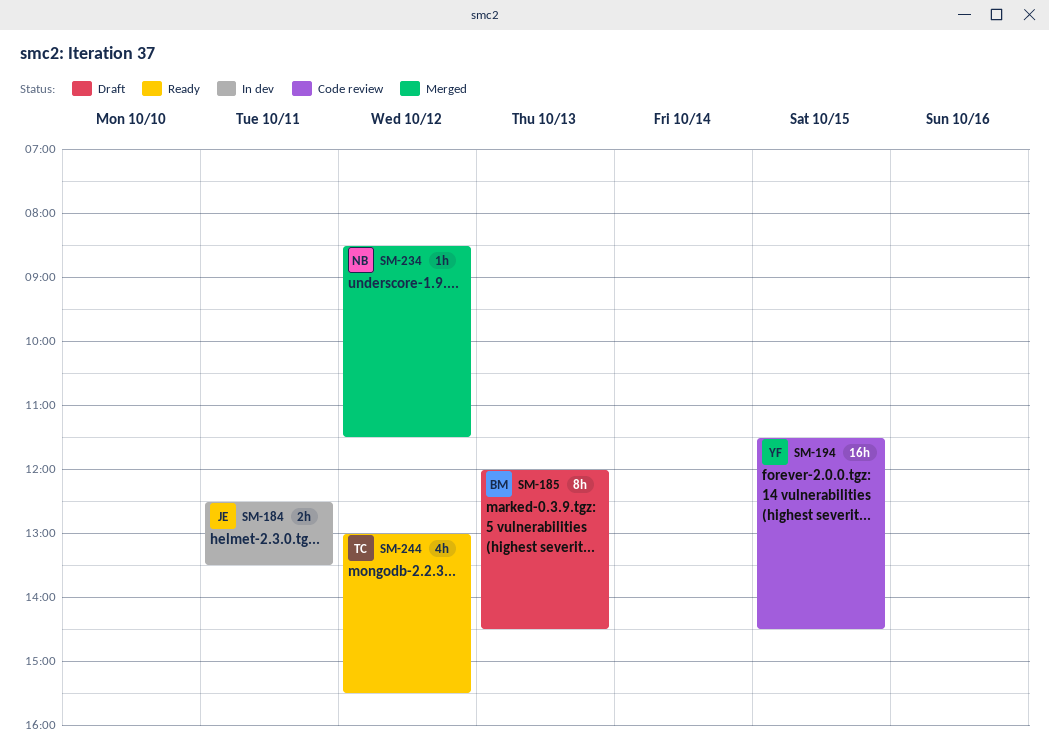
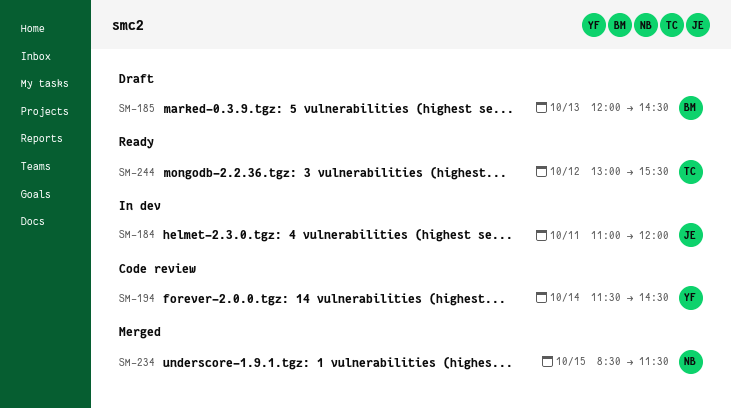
SM-184, begins: 12:30 -> 11:00
SM-184, ends: 13:30 -> 12:00
SM-194, day: Oct 15 -> Oct 14
SM-234, day: Oct 12 -> Oct 15

